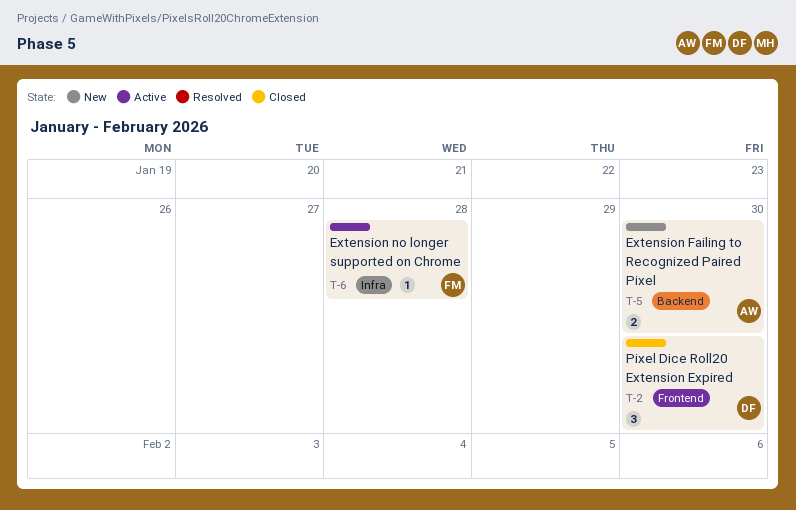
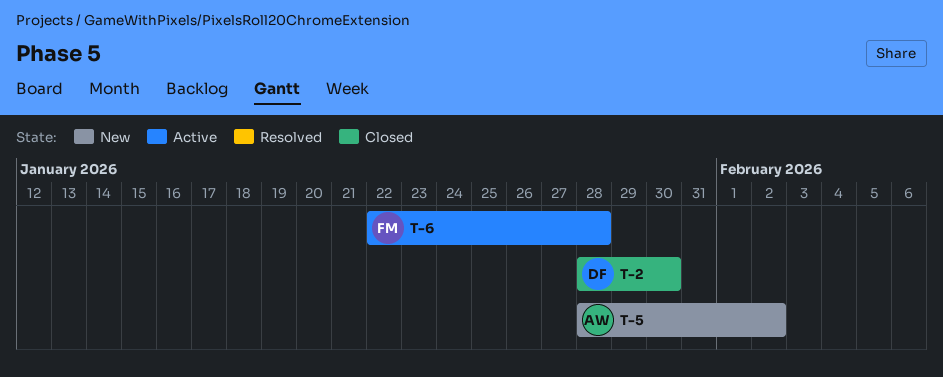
T-5, due: Jan 30 -> Feb 2

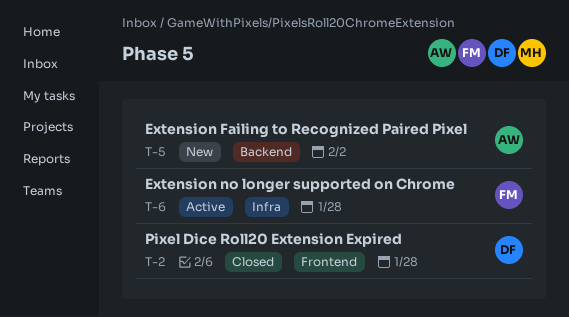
T-2, due: Jan 30 -> Jan 28

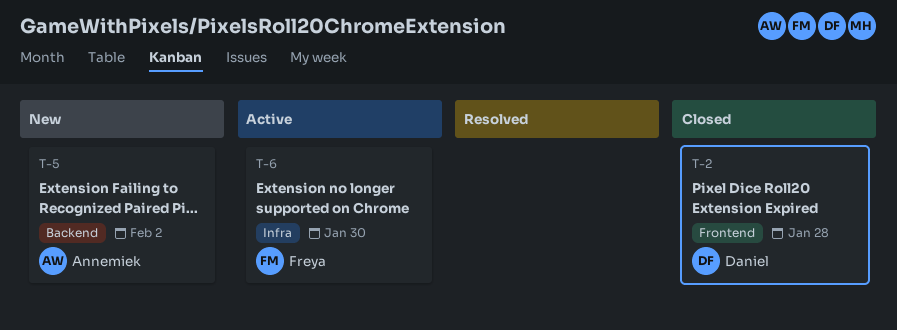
T-6, due: Jan 28 -> Jan 30

